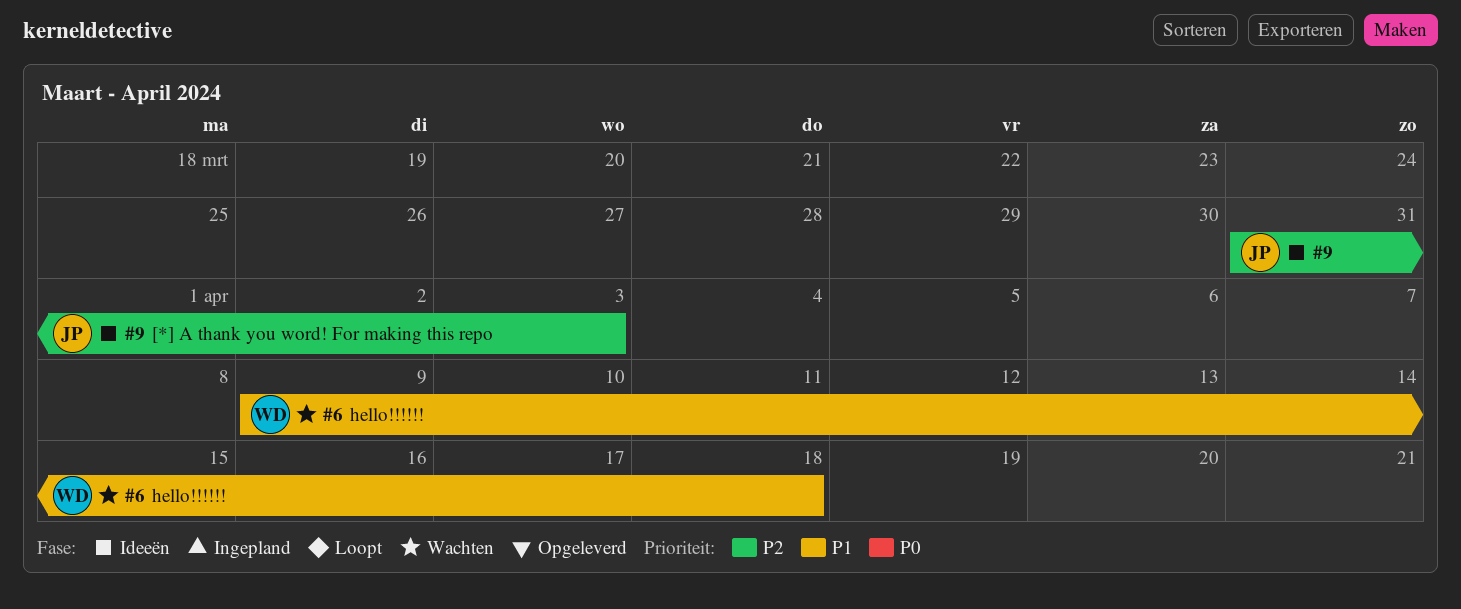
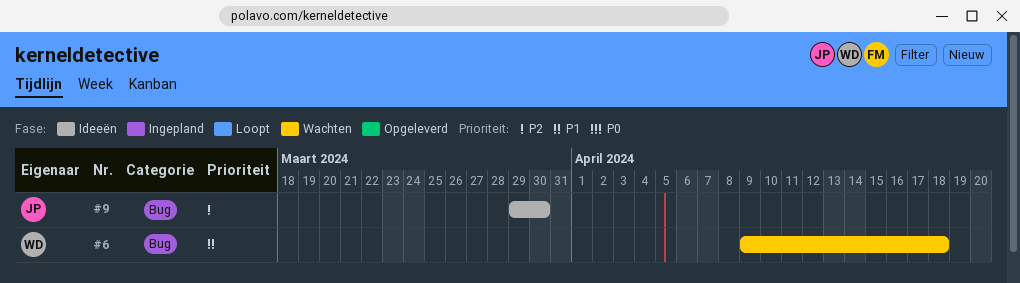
#9, start: Mar 31 -> Mar 29
#9, due: Apr 3 -> Mar 30

